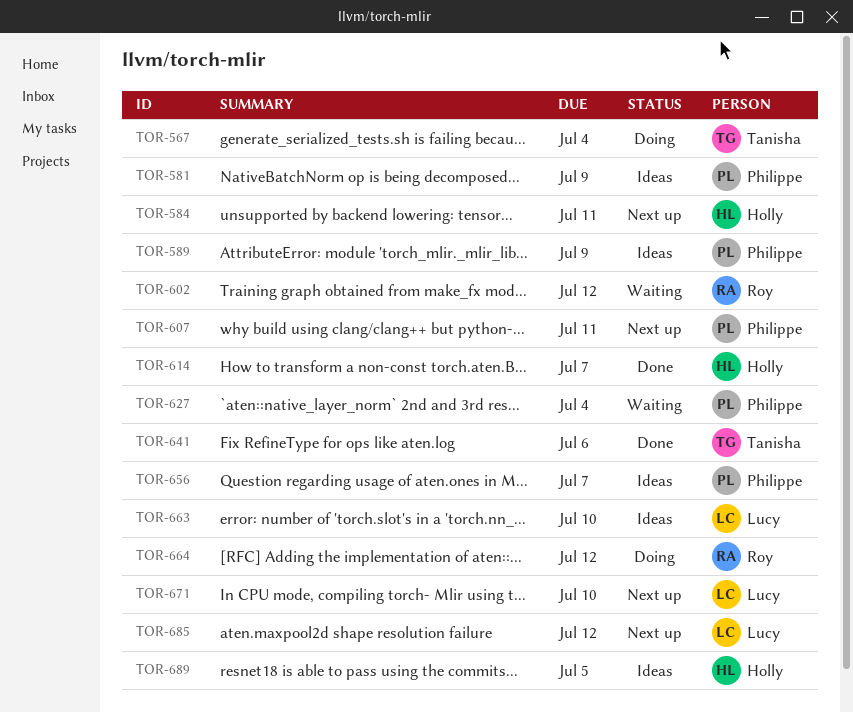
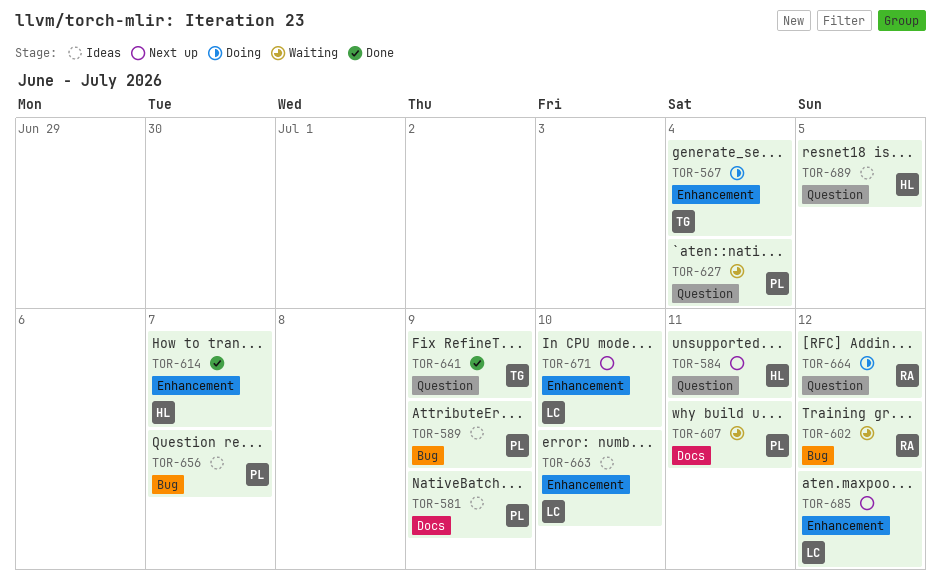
TOR-607, status: Next up -> Waiting
TOR-641, due: Jul 6 -> Jul 9

